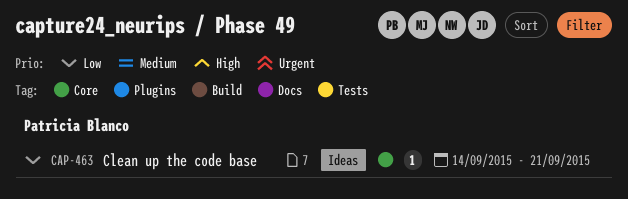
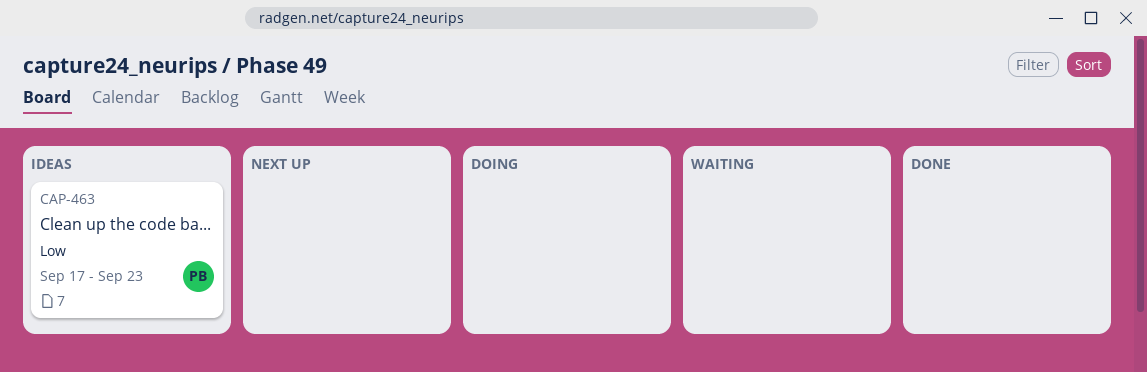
CAP-463, start: Sep 14 -> Sep 17
CAP-463, due: Sep 21 -> Sep 23

